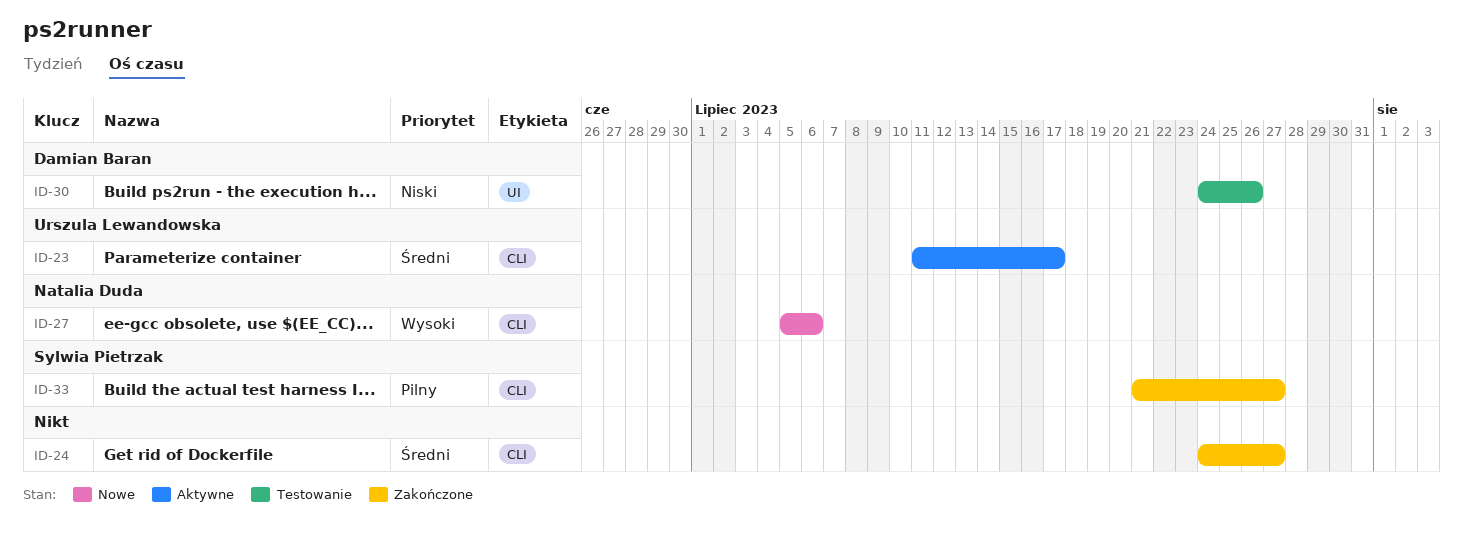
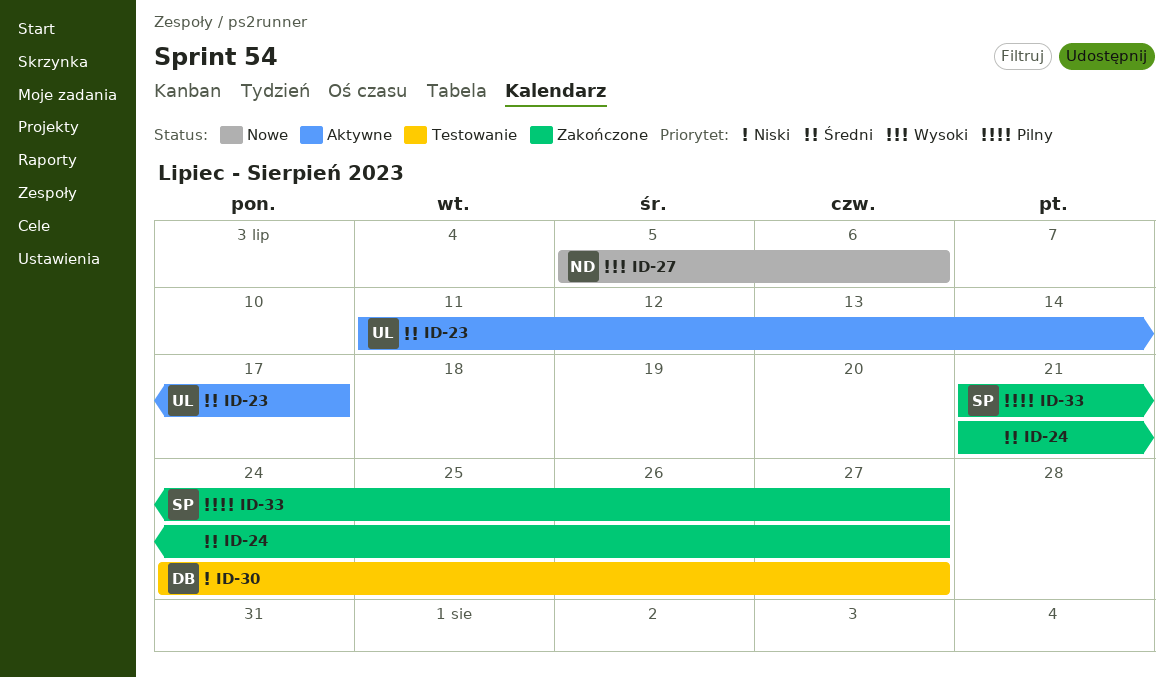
ID-24, start: Jul 24 -> Jul 21
ID-30, due: Jul 26 -> Jul 27

